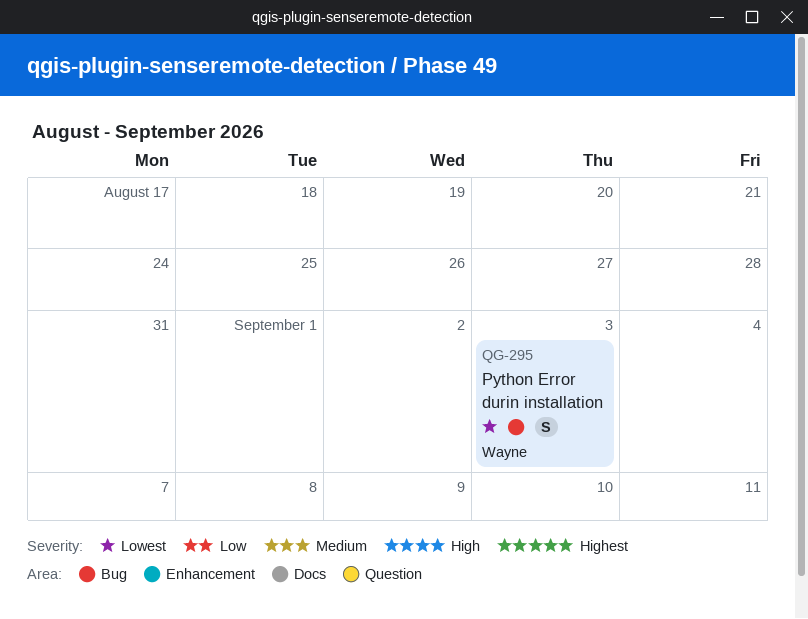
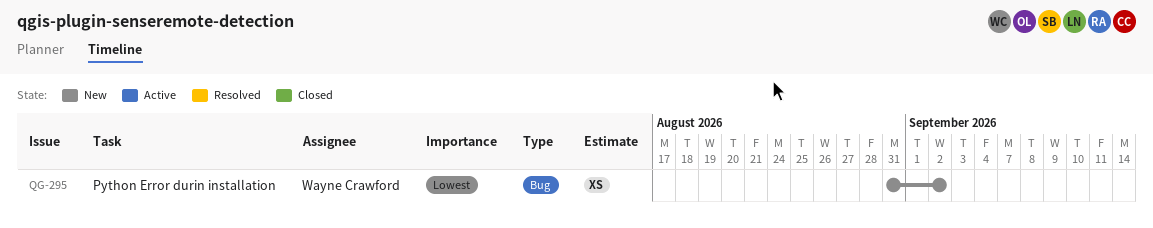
QG-295, estimate: S -> XS
QG-295, due: Sep 3 -> Sep 2

